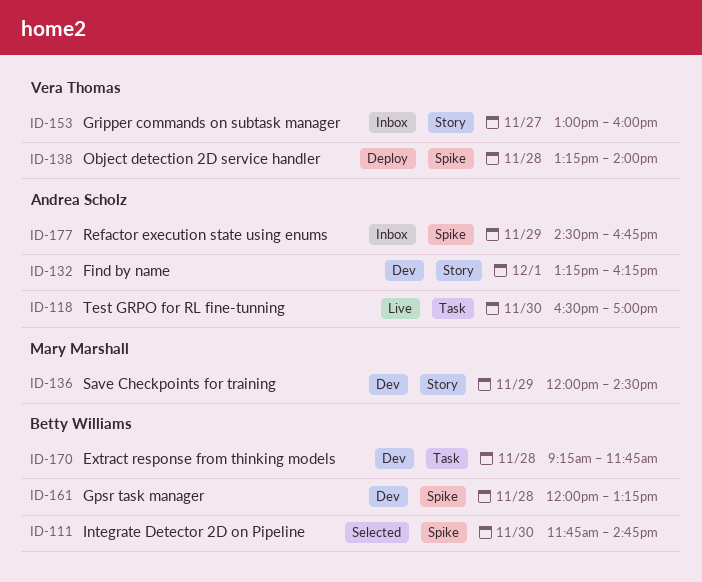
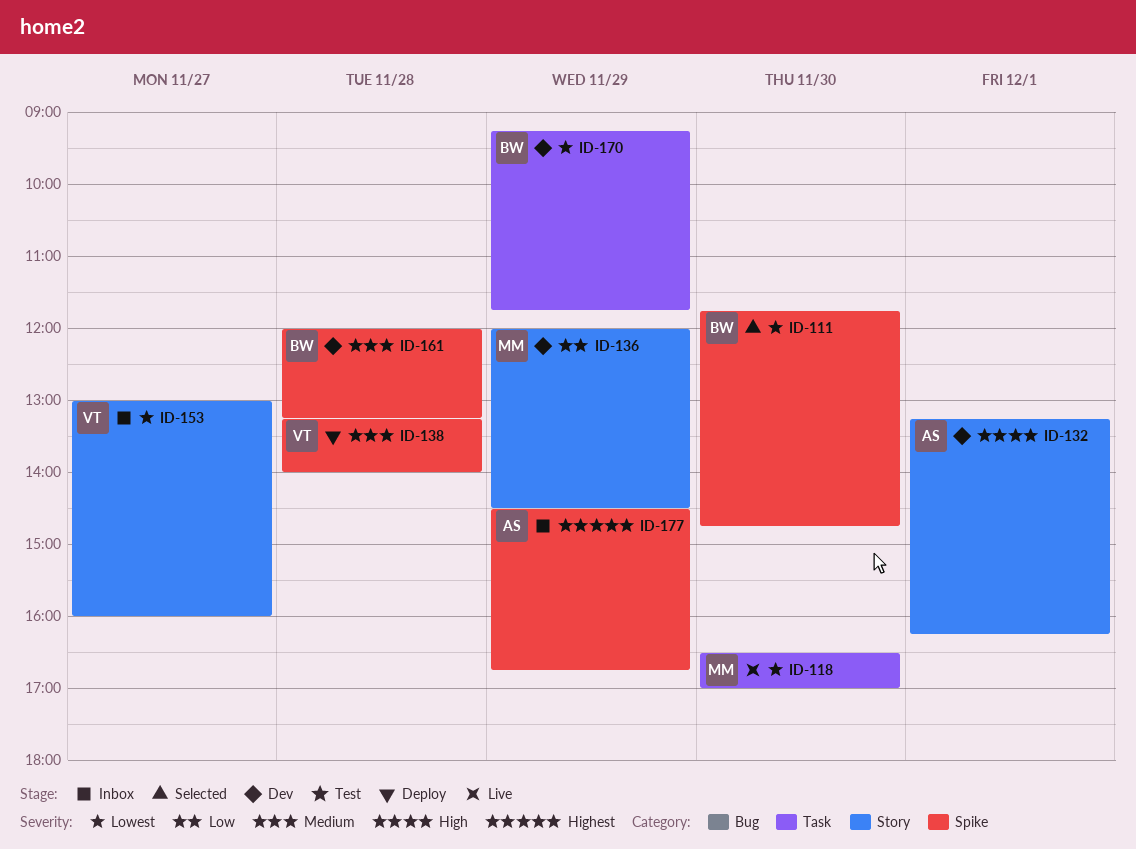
ID-118, owner: Andrea Scholz -> Mary Marshall
ID-170, day: Nov 28 -> Nov 29

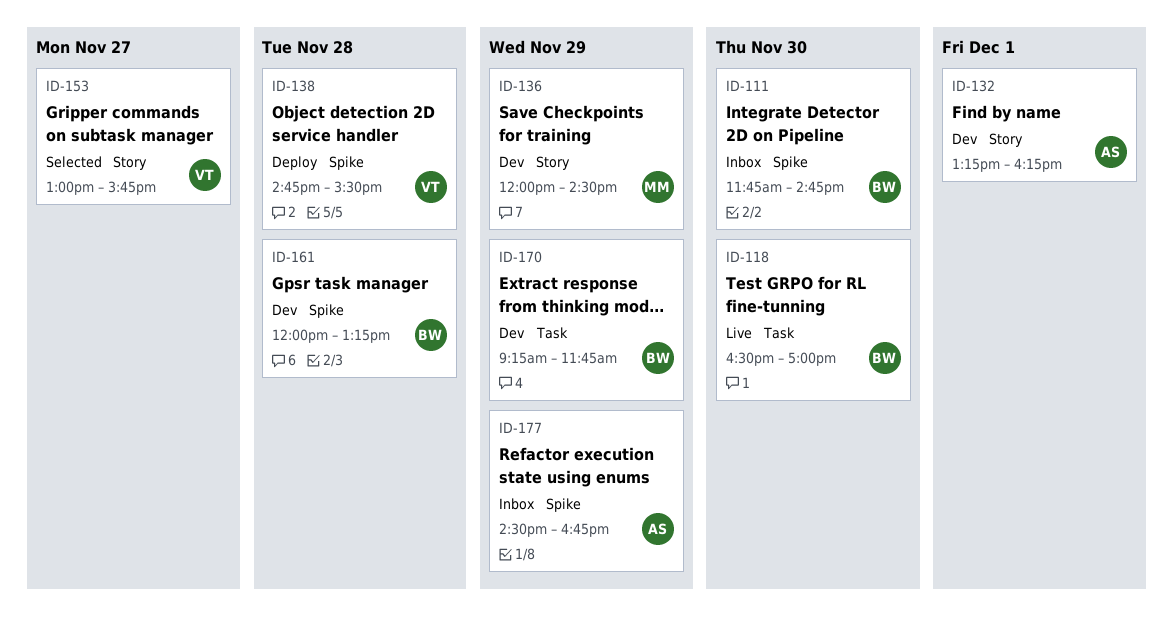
ID-111, status: Selected -> Inbox
ID-118, owner: MM -> BW
ID-138, begins: 13:15 -> 14:45
ID-138, ends: 14:00 -> 15:30
ID-153, status: Inbox -> Selected
ID-153, ends: 16:00 -> 15:45

